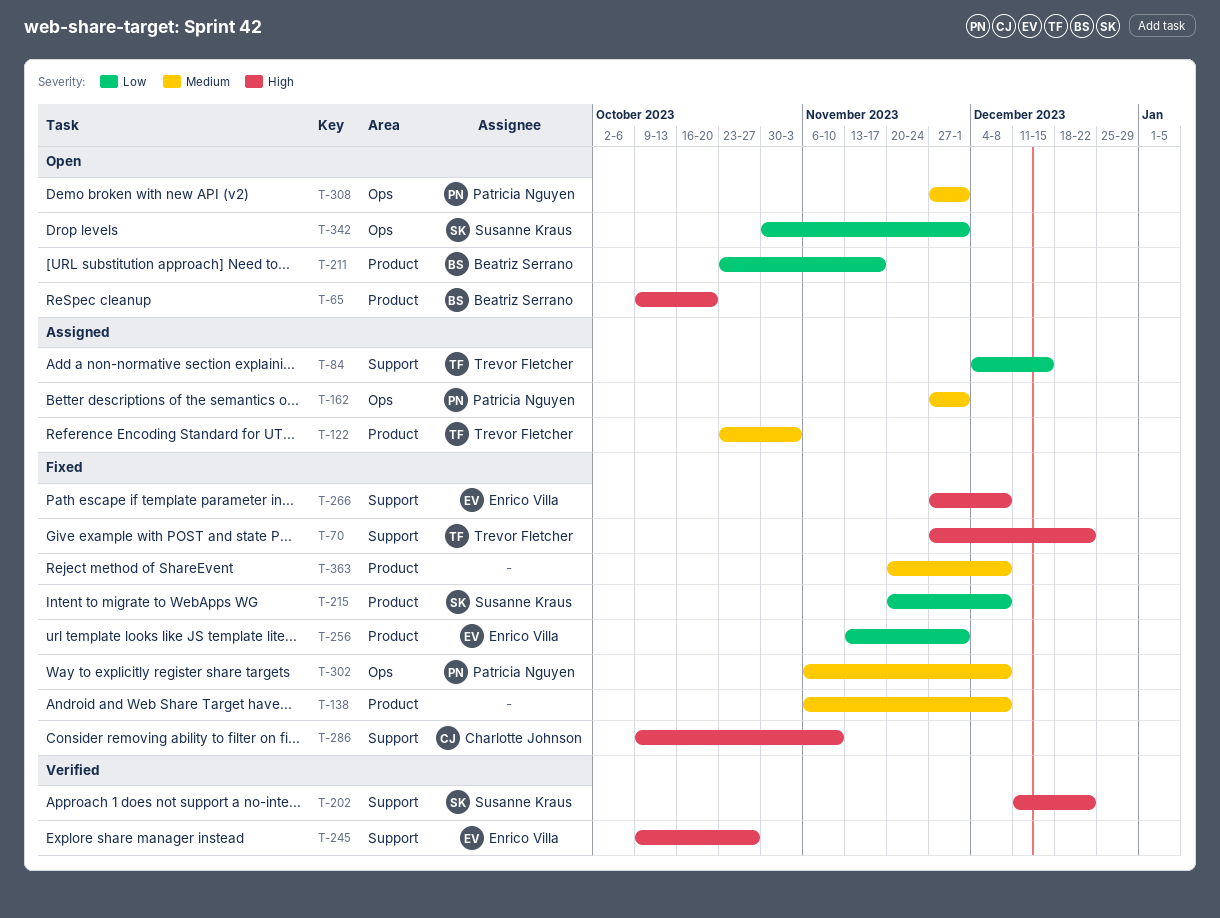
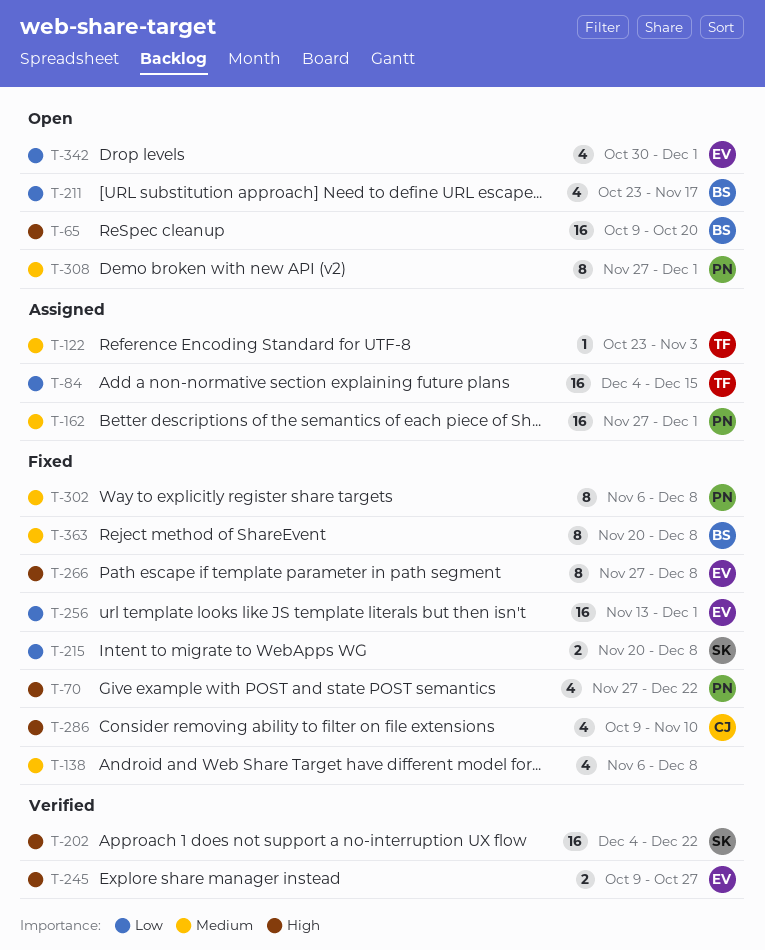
T-70, owner: Trevor Fletcher -> Patricia Nguyen
T-202, start: Dec 11 -> Dec 4
T-342, owner: Susanne Kraus -> Enrico Villa
T-363, owner: none -> Beatriz Serrano

